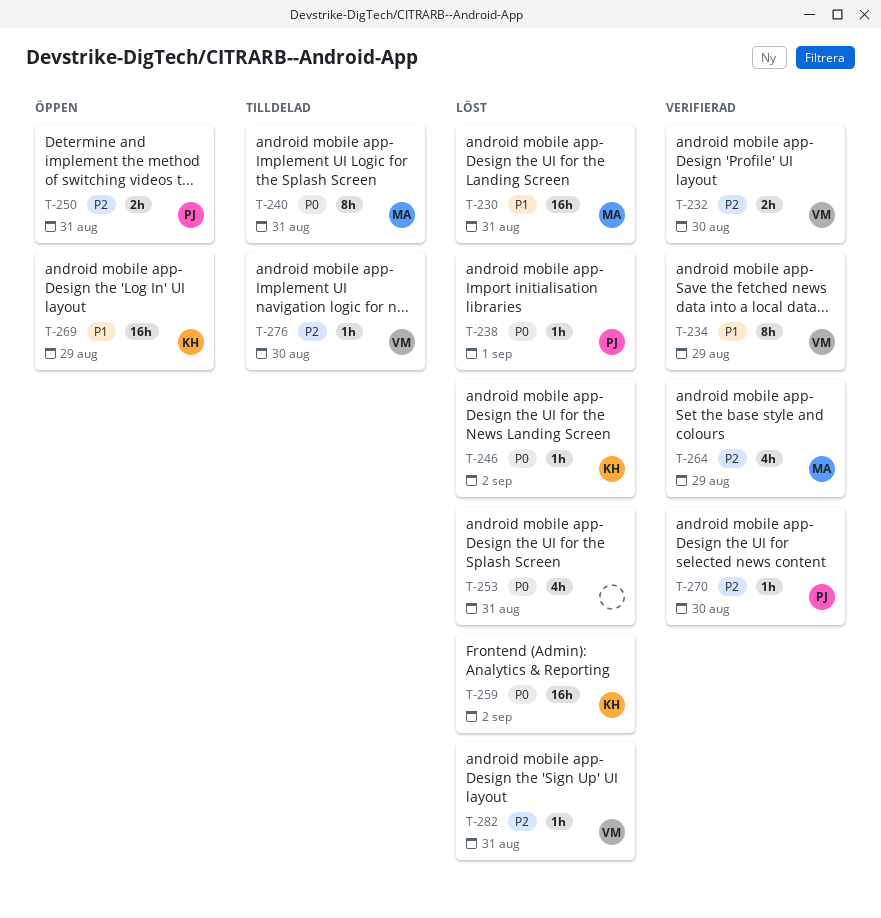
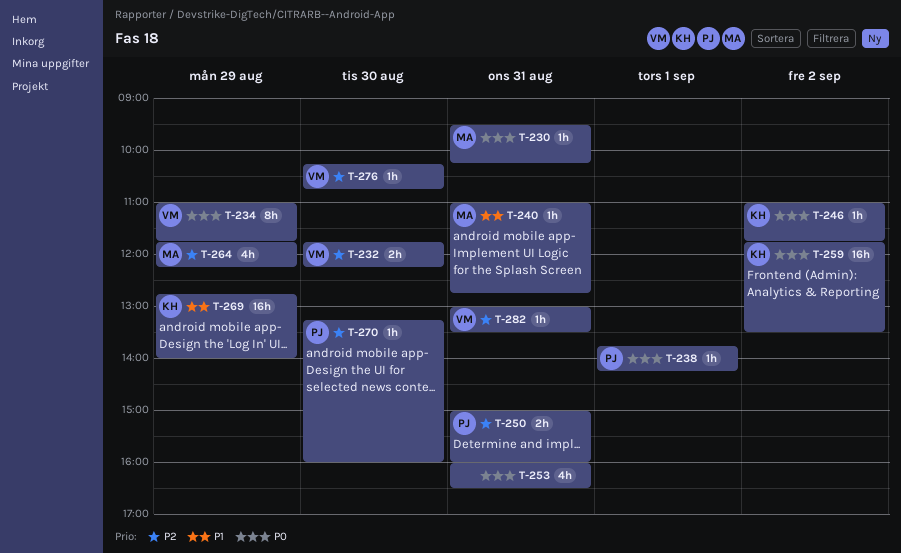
T-230, priority: P1 -> P0
T-230, estimate: 16h -> 1h
T-234, priority: P1 -> P0
T-240, priority: P0 -> P1
T-240, estimate: 8h -> 1h

